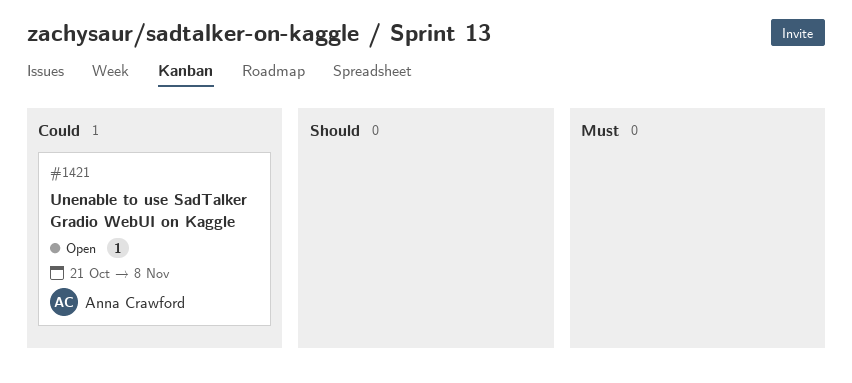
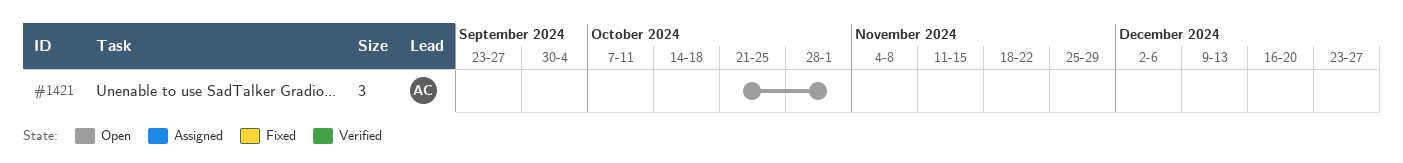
#1421, estimate: 1 -> 3
#1421, due: Nov 8 -> Nov 1

